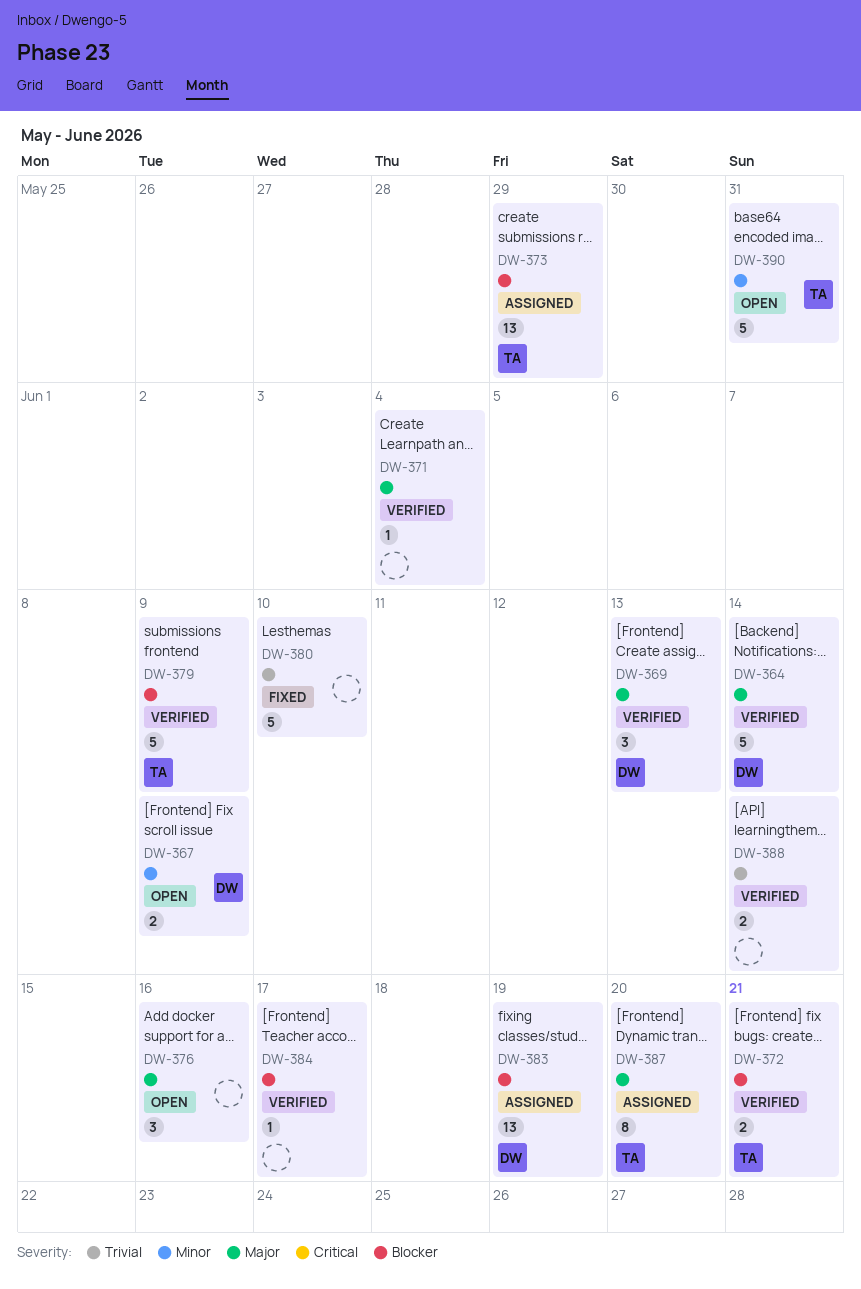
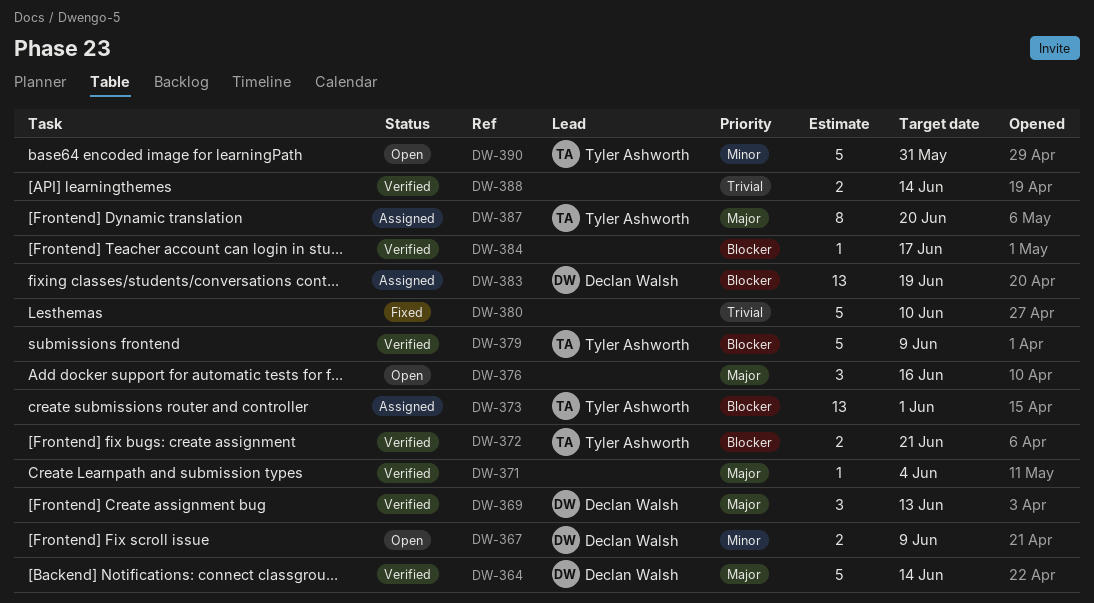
DW-373, due: May 29 -> Jun 1

